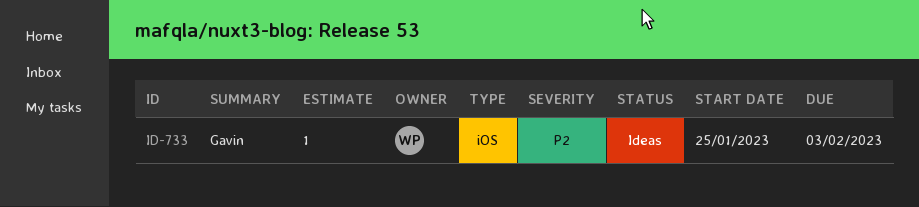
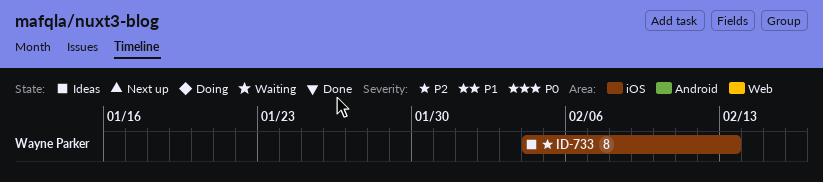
ID-733, estimate: 1 -> 8
ID-733, start: Jan 25 -> Feb 4
ID-733, due: Feb 3 -> Feb 13

